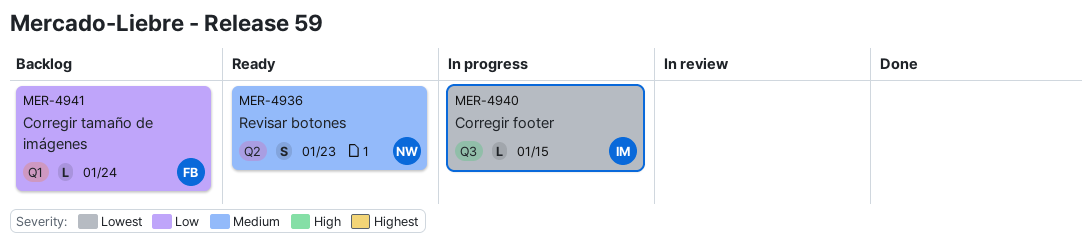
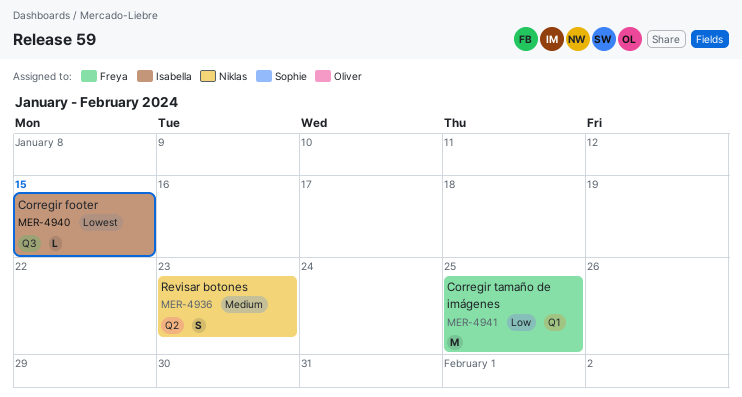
MER-4941, estimate: L -> M
MER-4941, due: Jan 24 -> Jan 25

